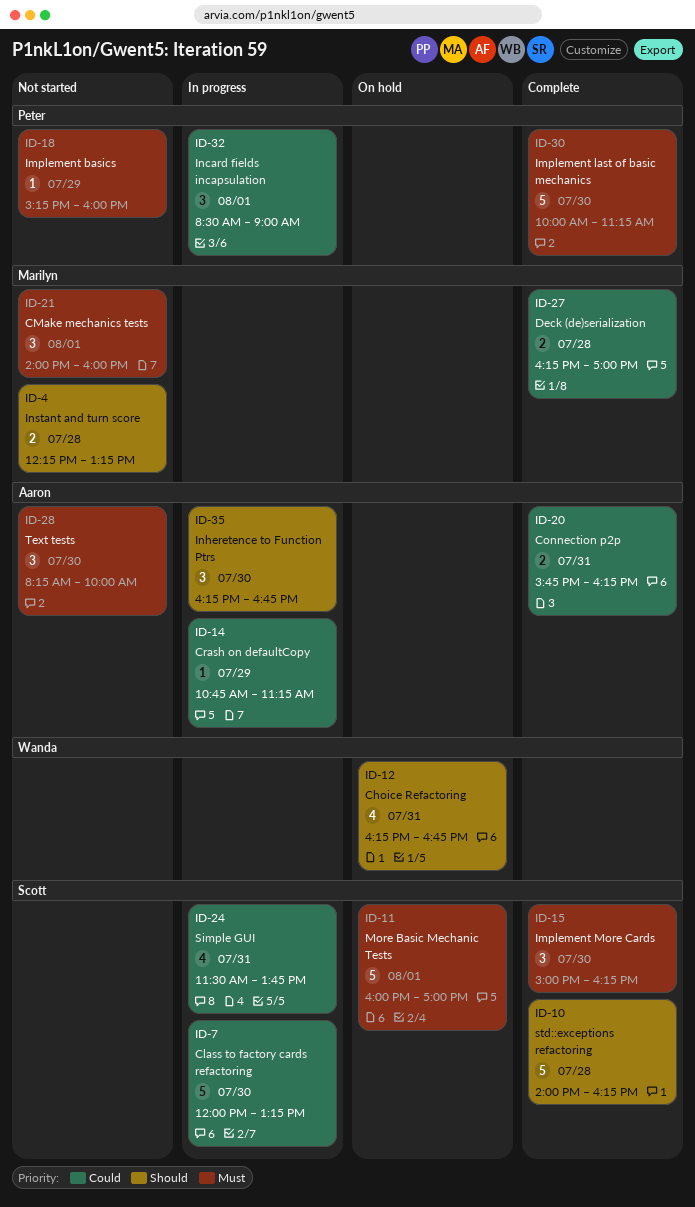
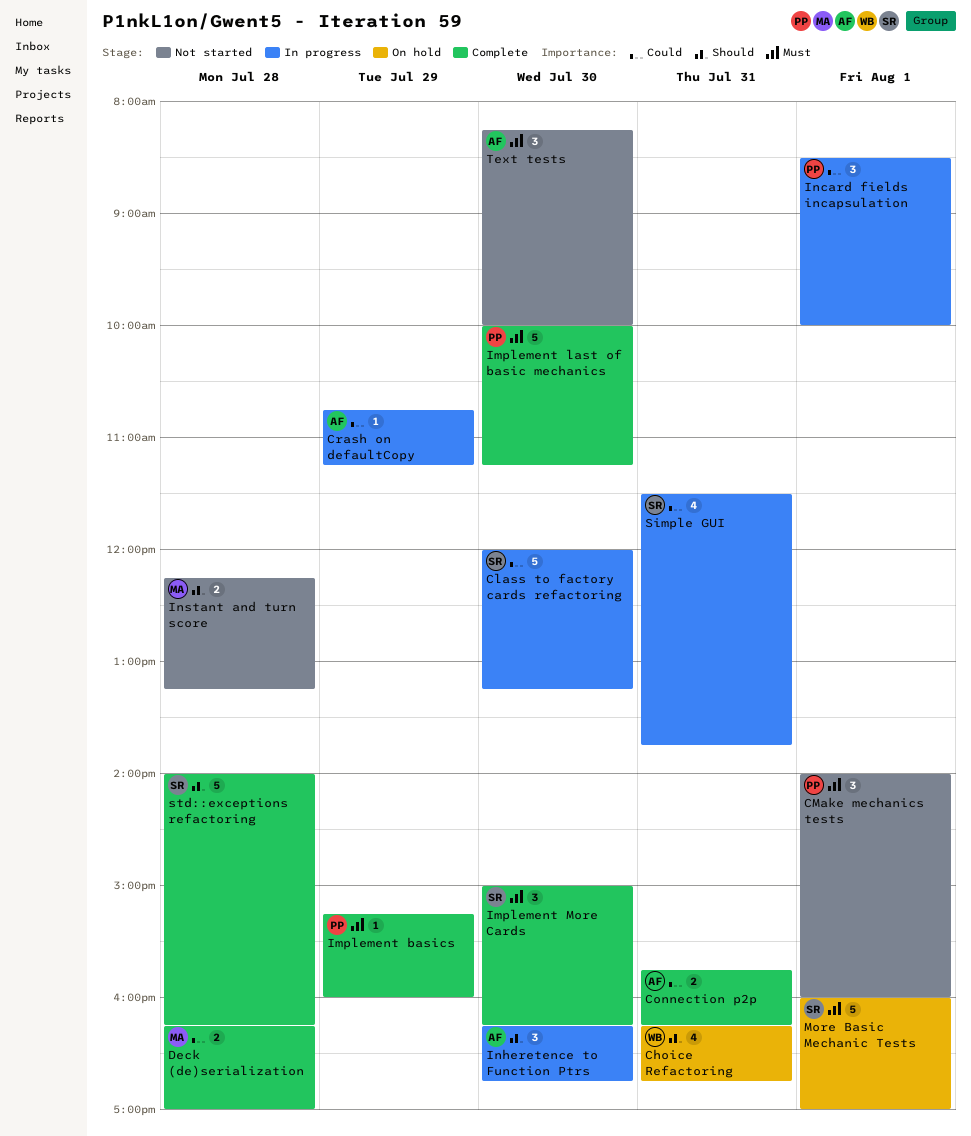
CMake mechanics tests, owner: Marilyn -> Peter
Implement basics, status: Not started -> Complete
Incard fields incapsulation, ends: 09:00 -> 10:00

